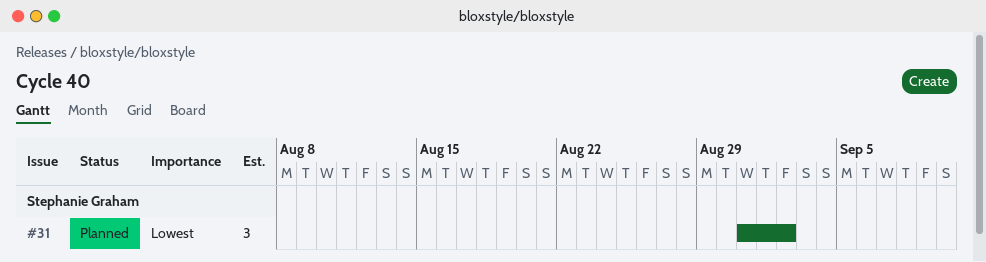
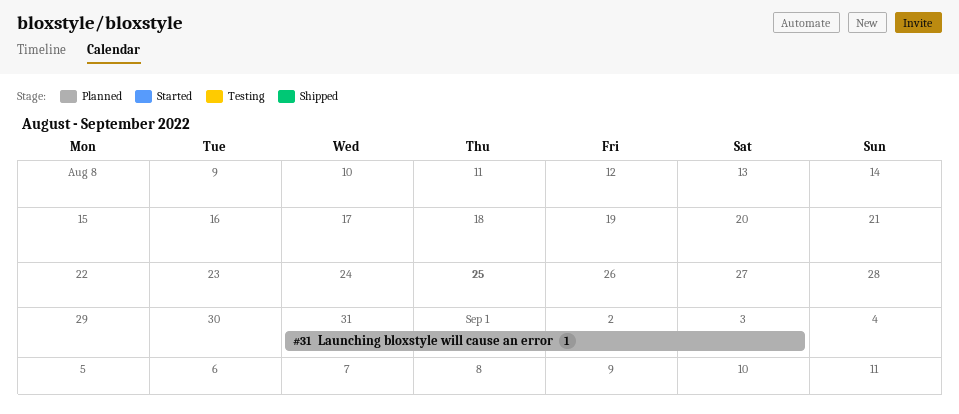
#31, estimate: 3 -> 1
#31, due: Sep 2 -> Sep 3

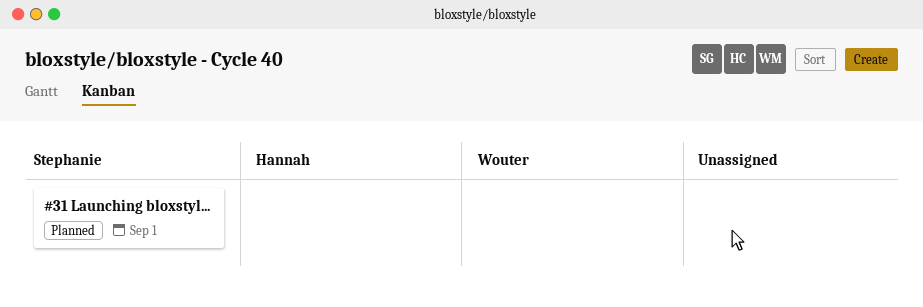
#31, due: Sep 3 -> Sep 1

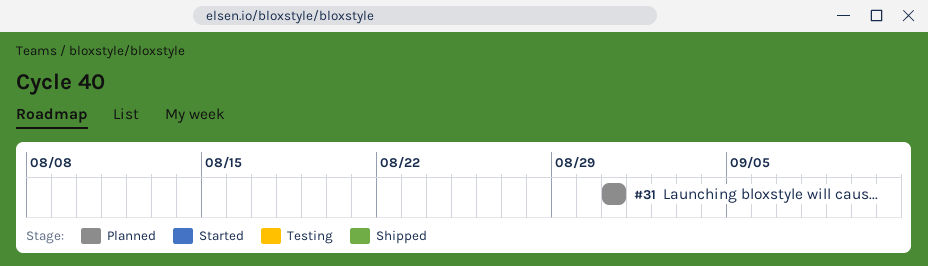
#31, due: Sep 1 -> Aug 31

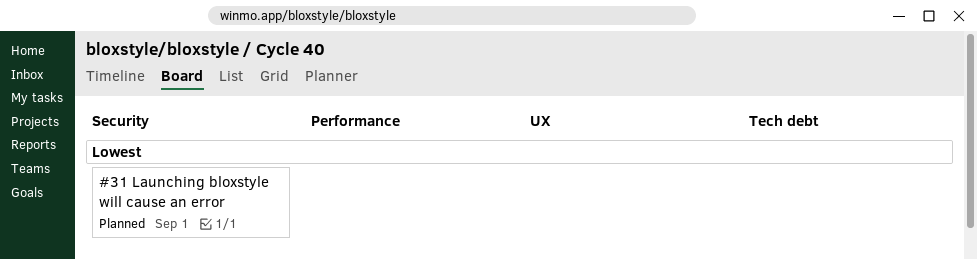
#31, due: Aug 31 -> Sep 1

